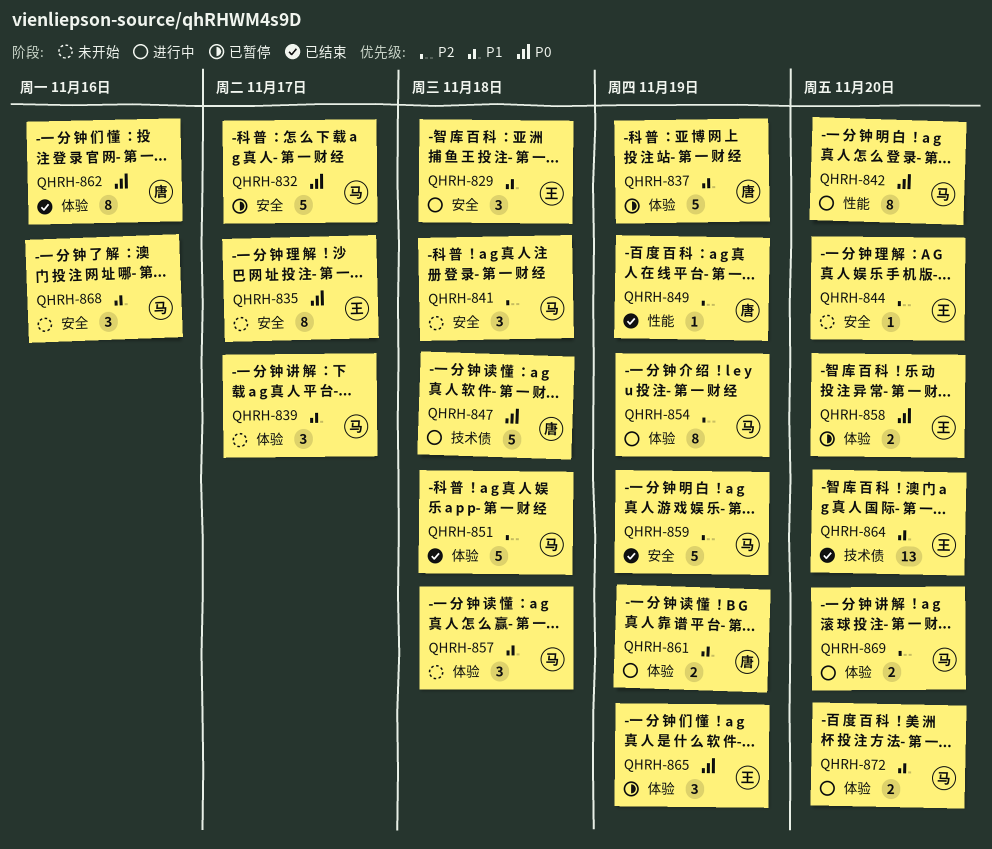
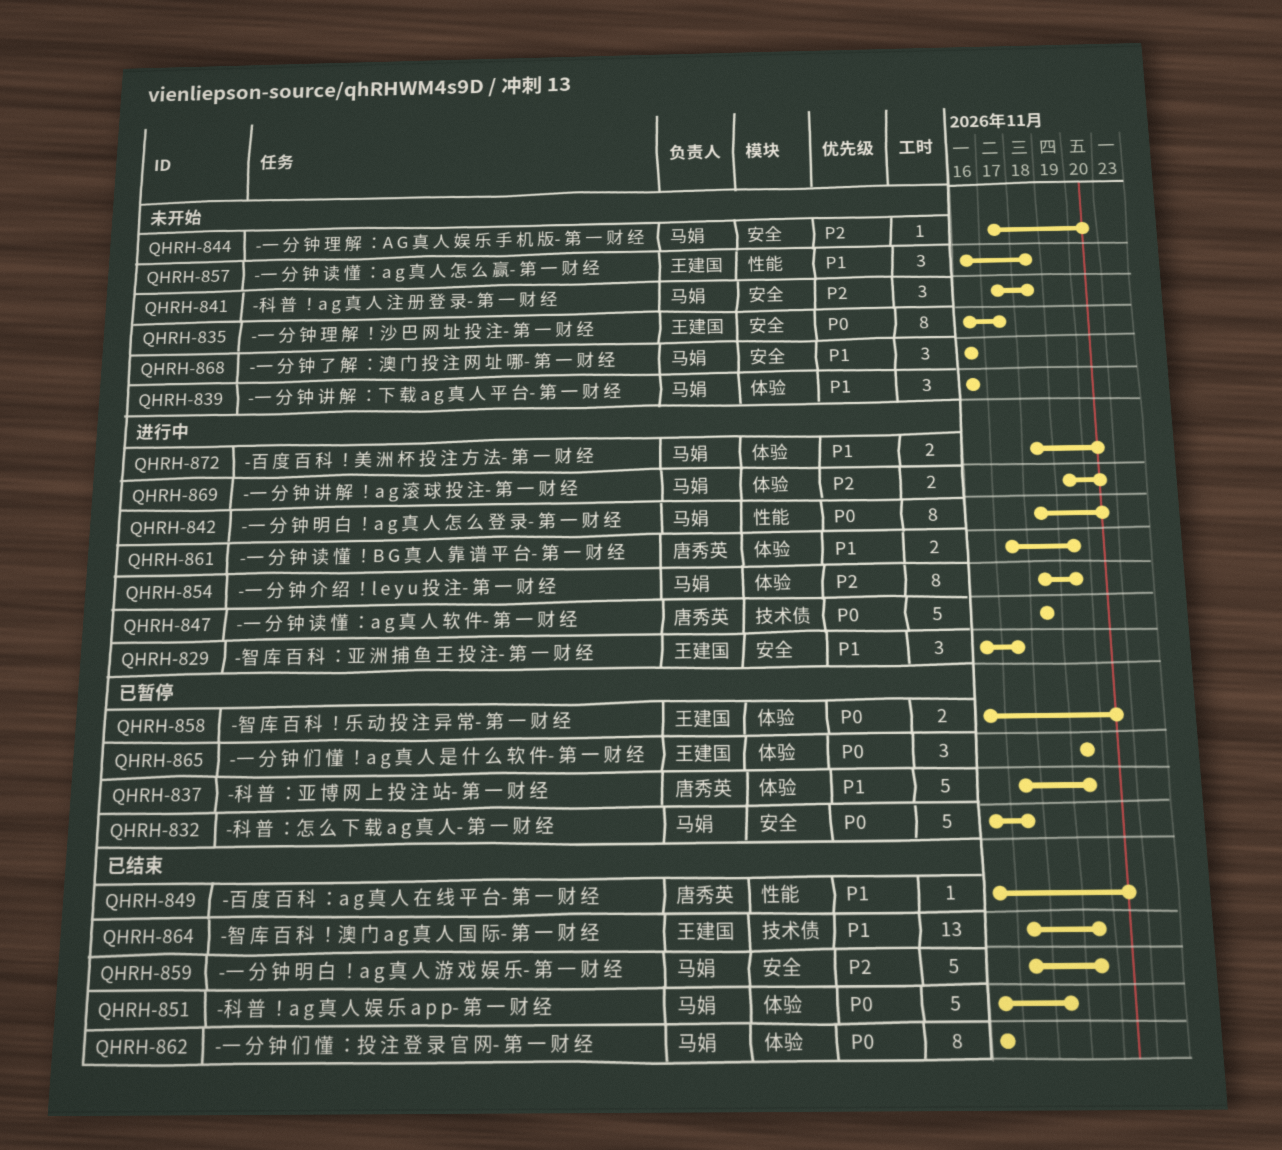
QHRH-829, due: Nov 18 -> Nov 17
QHRH-839, due: Nov 17 -> Nov 16
QHRH-844, owner: 王建国 -> 马娟
QHRH-849, priority: P2 -> P1
QHRH-849, due: Nov 19 -> Nov 20
QHRH-851, priority: P2 -> P0
QHRH-857, owner: 马娟 -> 王建国
QHRH-857, label: 体验 -> 性能
QHRH-862, owner: 唐秀英 -> 马娟
QHRH-864, due: Nov 20 -> Nov 19

